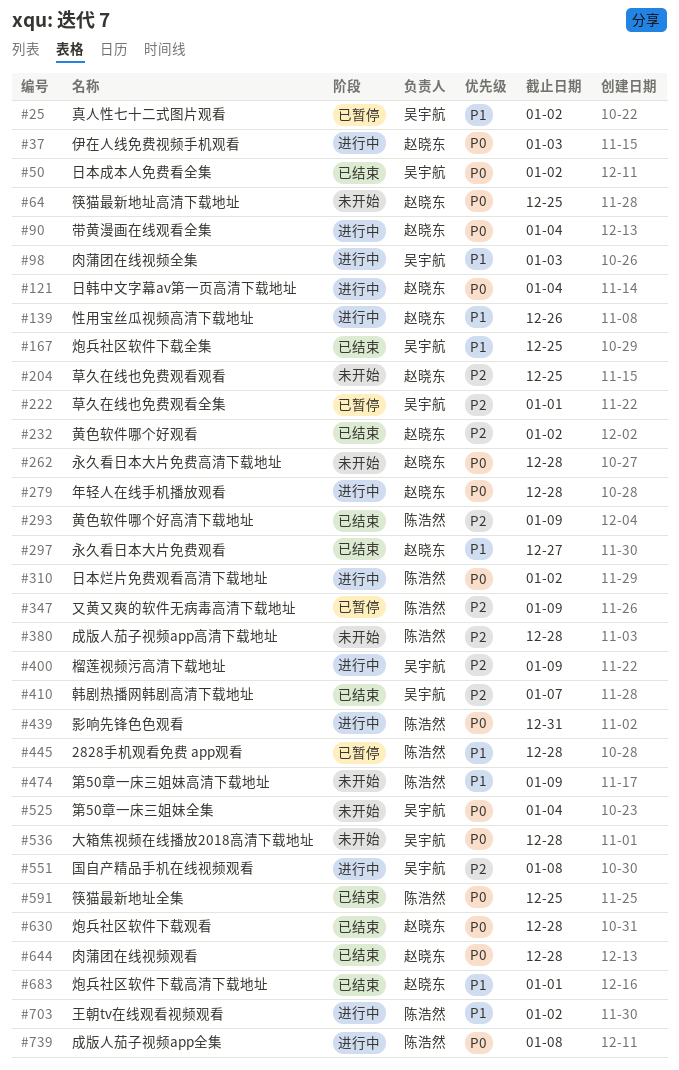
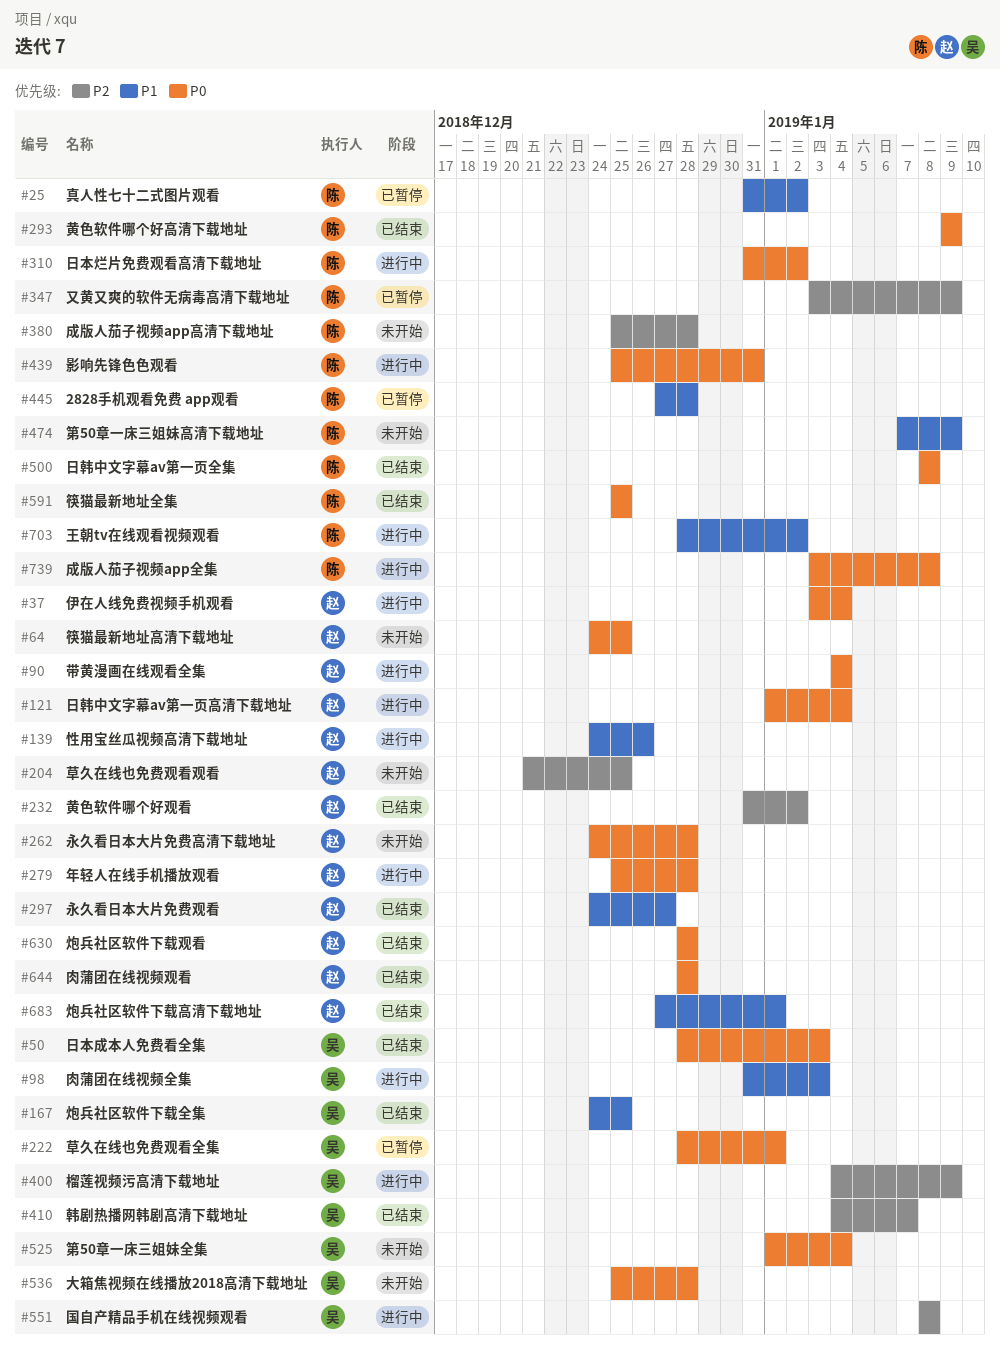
#25, owner: 吴宇航 -> 陈浩然
#37, due: Jan 3 -> Jan 4
#50, due: Jan 2 -> Jan 3
#222, priority: P2 -> P0
#293, priority: P2 -> P0
#500: none -> present

